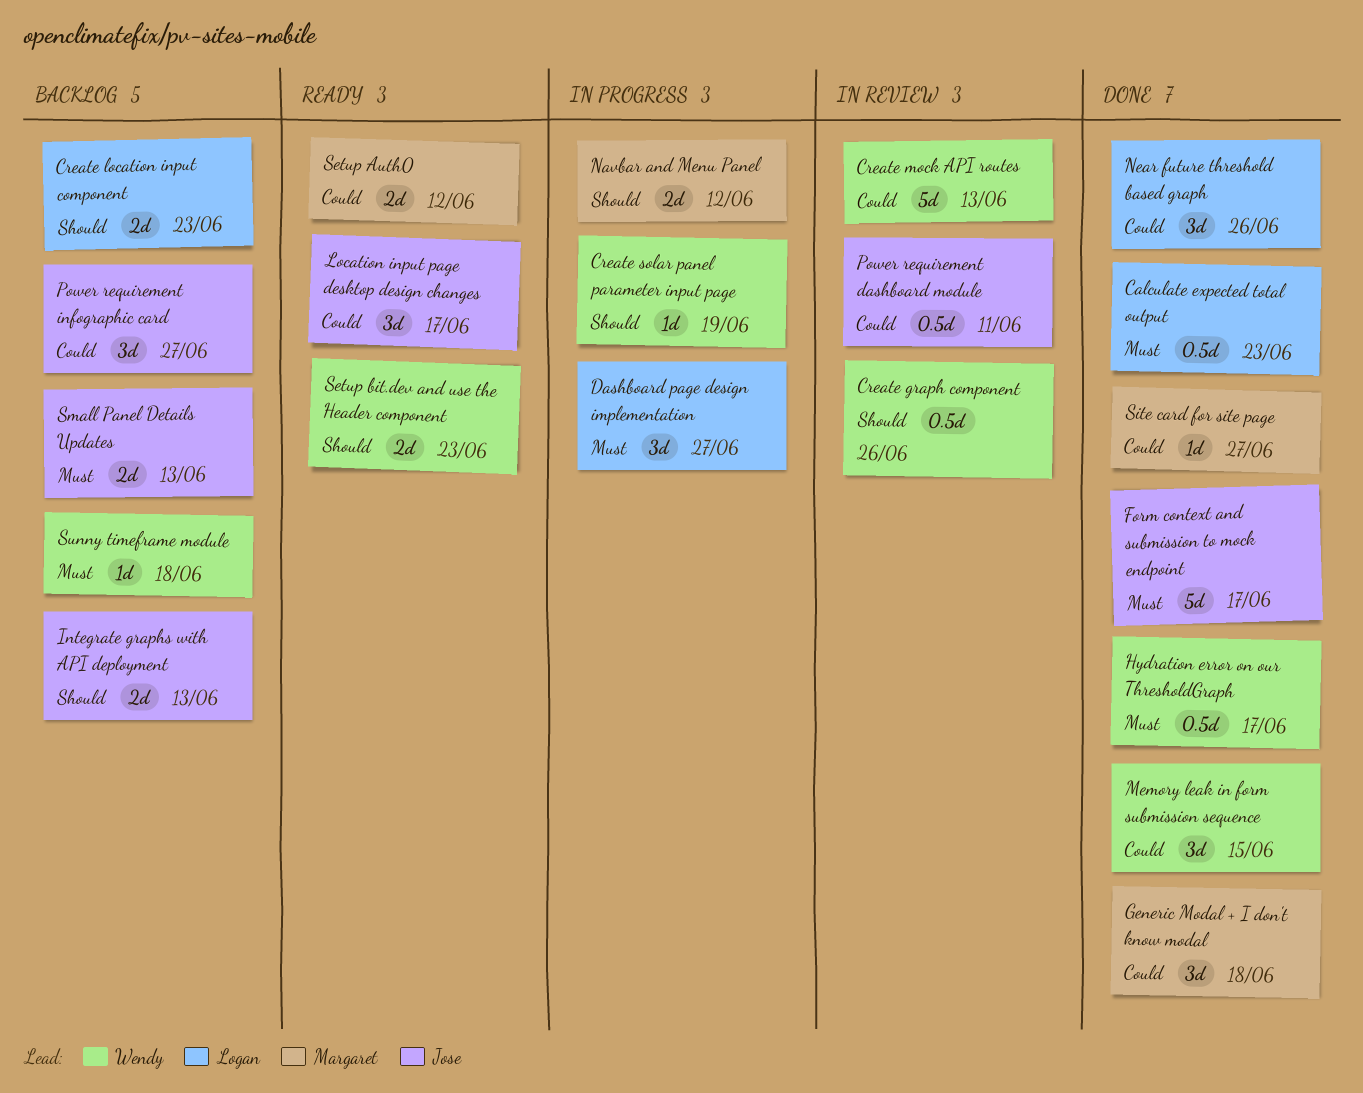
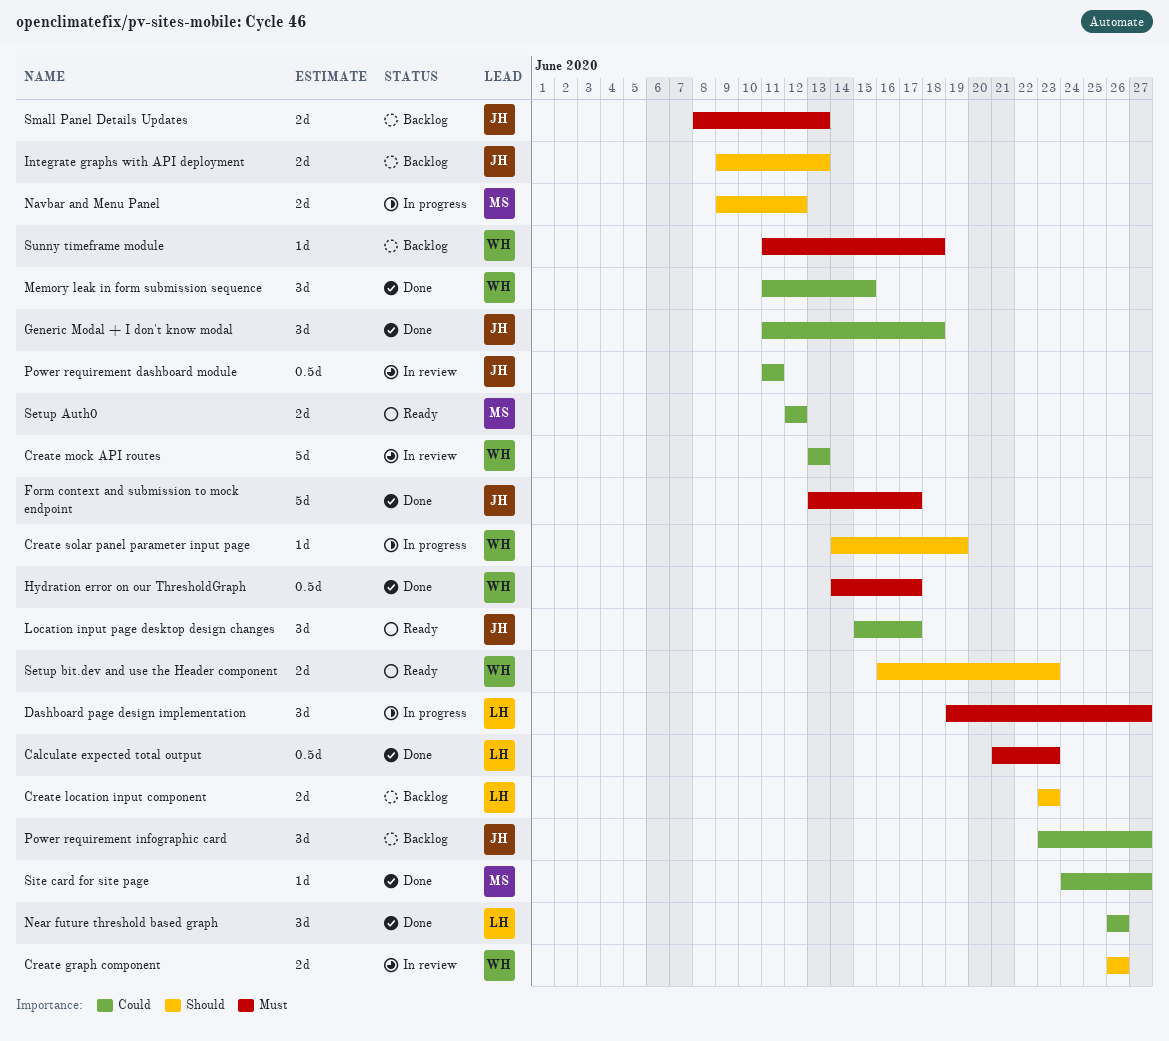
Create graph component, estimate: 0.5d -> 2d
Generic Modal + I don't know modal, owner: Margaret -> Jose

